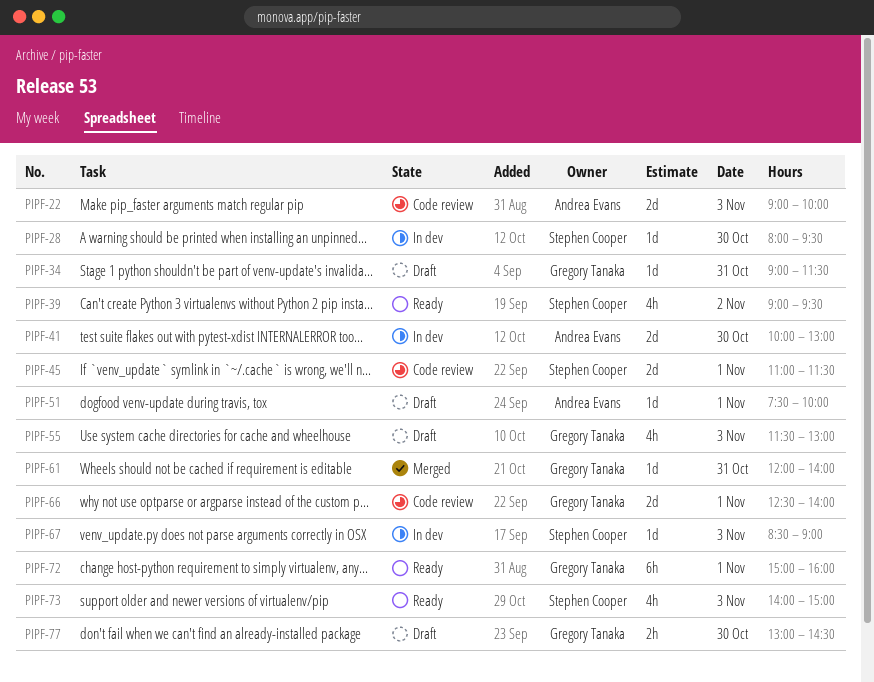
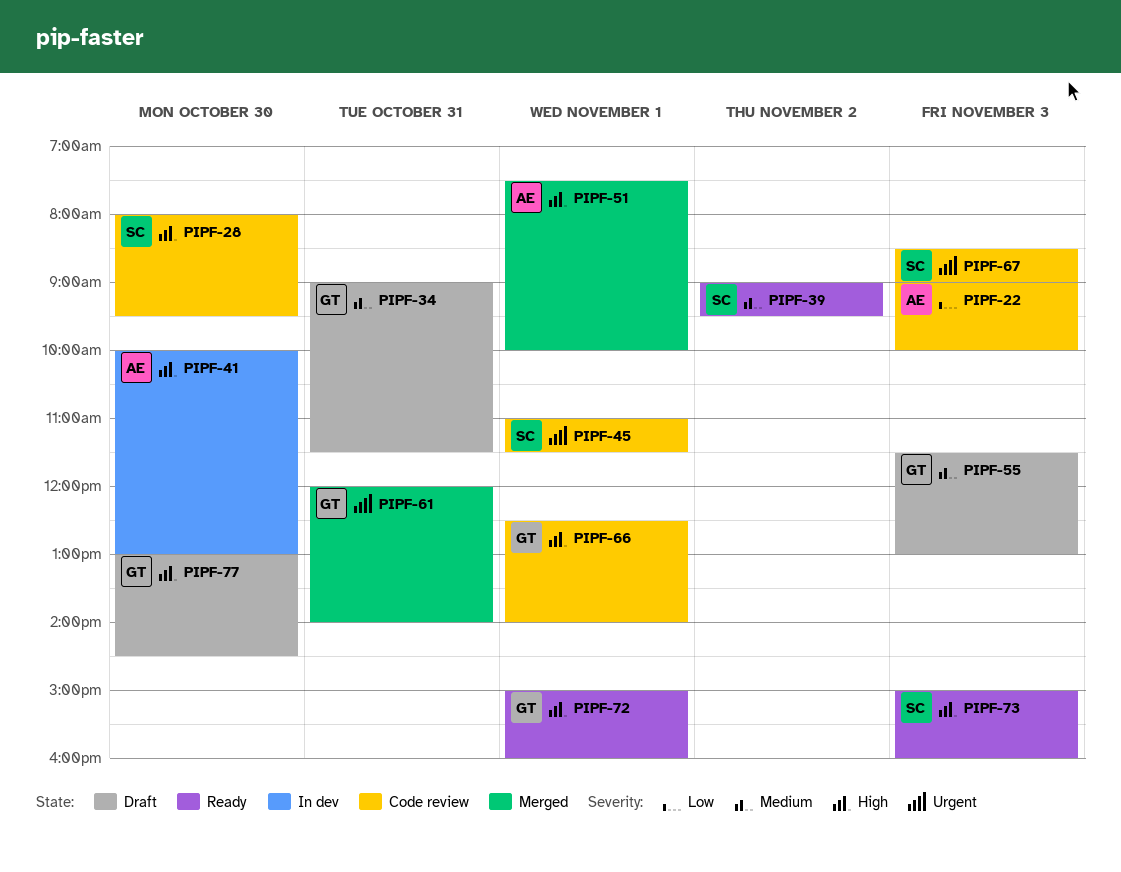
PIPF-28, status: In dev -> Code review
PIPF-51, status: Draft -> Merged
PIPF-67, status: In dev -> Code review
PIPF-73, begins: 14:00 -> 15:00
PIPF-73, ends: 15:00 -> 16:00

